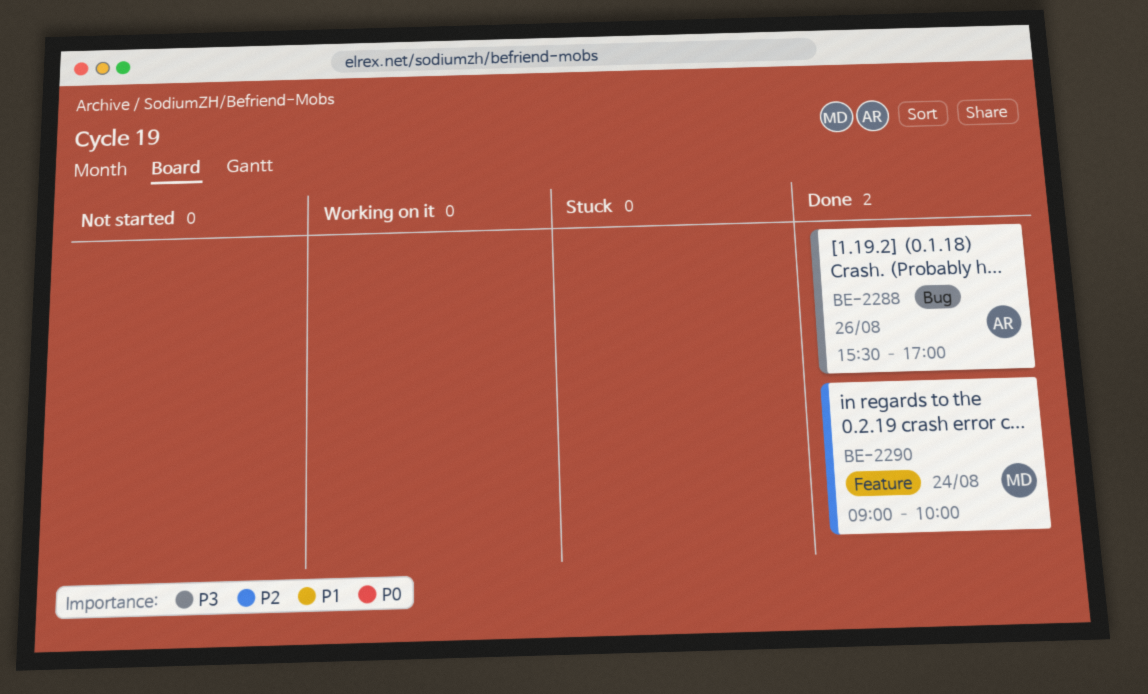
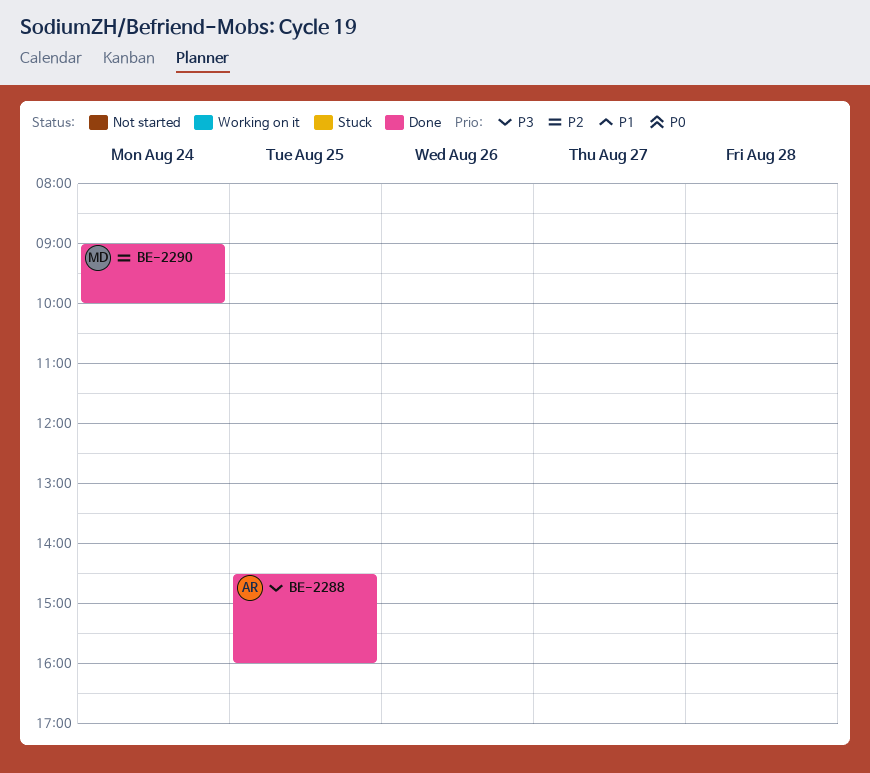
BE-2288, day: Aug 26 -> Aug 25
BE-2288, begins: 15:30 -> 14:30
BE-2288, ends: 17:00 -> 16:00

